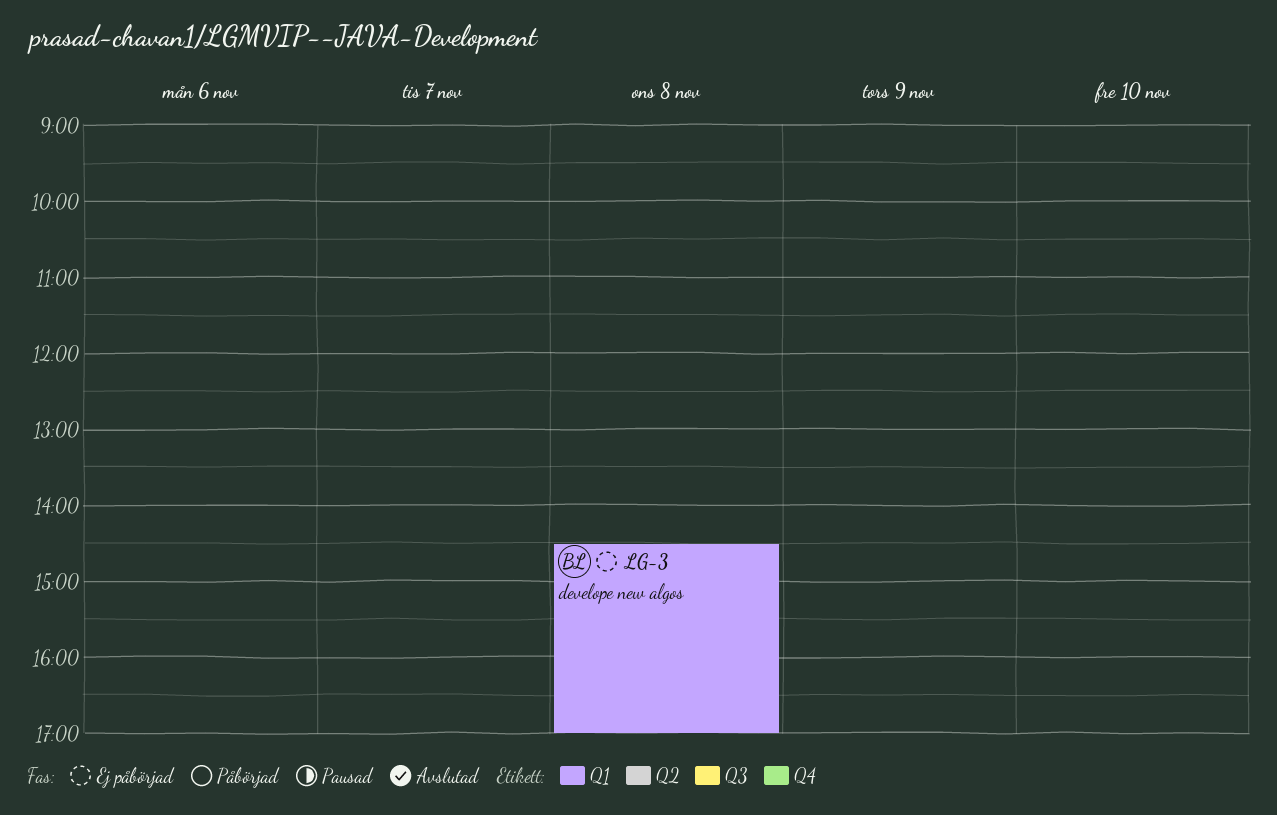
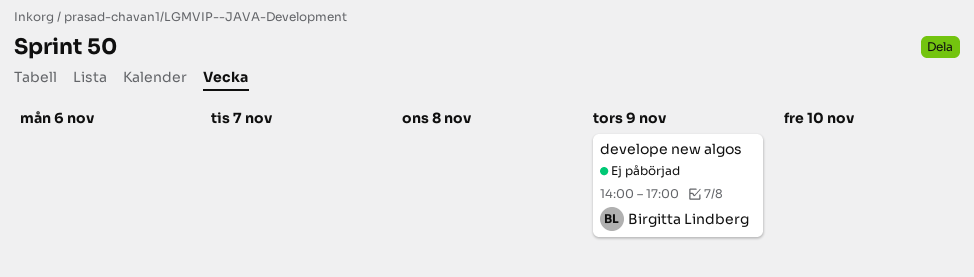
develope new algos, day: Nov 8 -> Nov 9
develope new algos, begins: 14:30 -> 14:00

